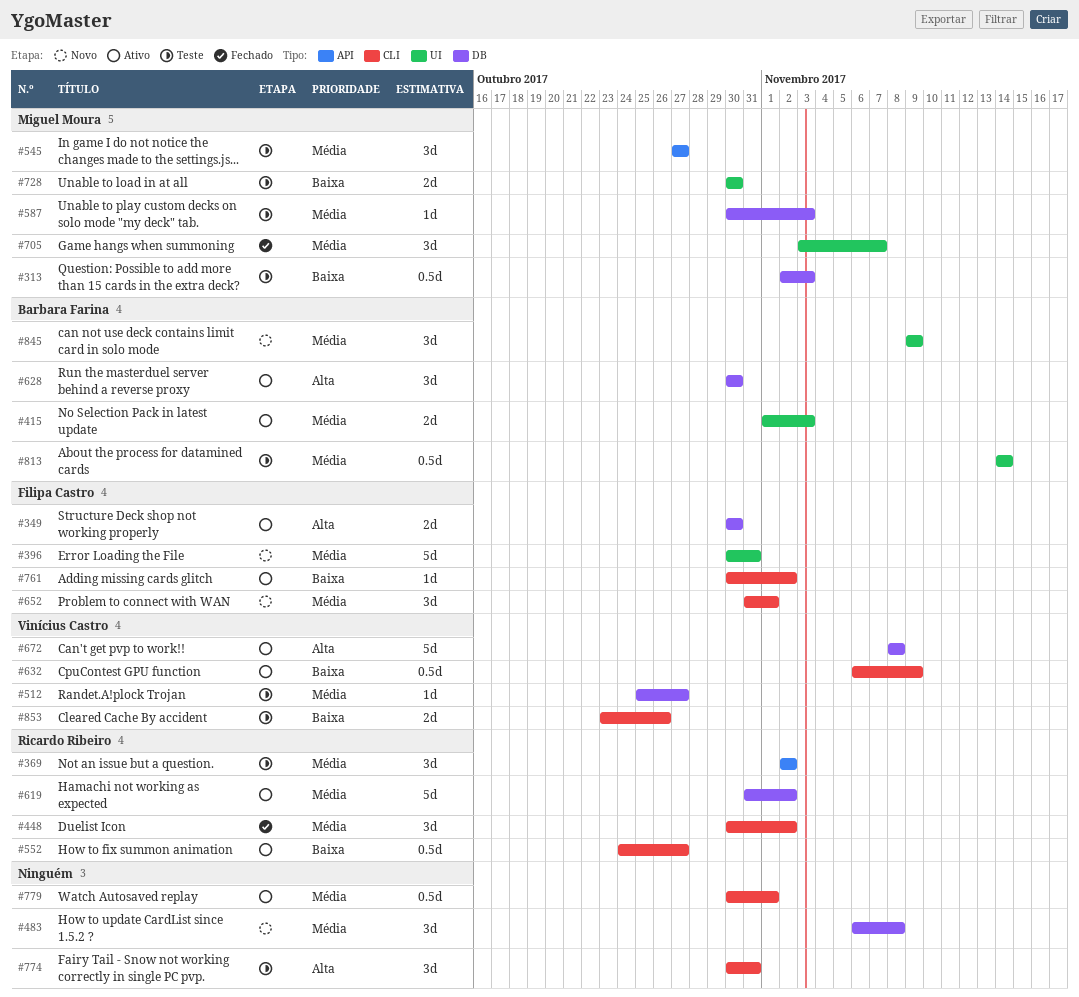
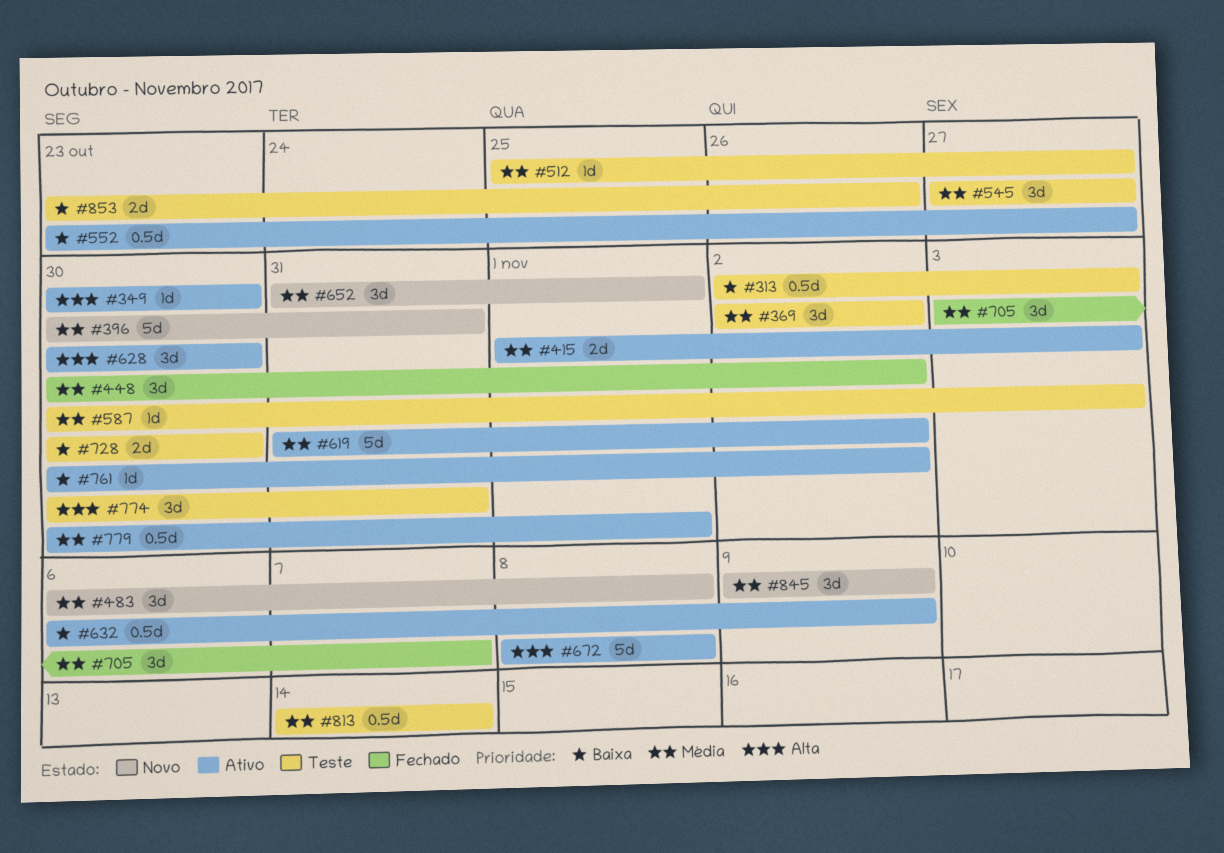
#349, estimate: 2d -> 1d
#552, start: Oct 24 -> Oct 23

